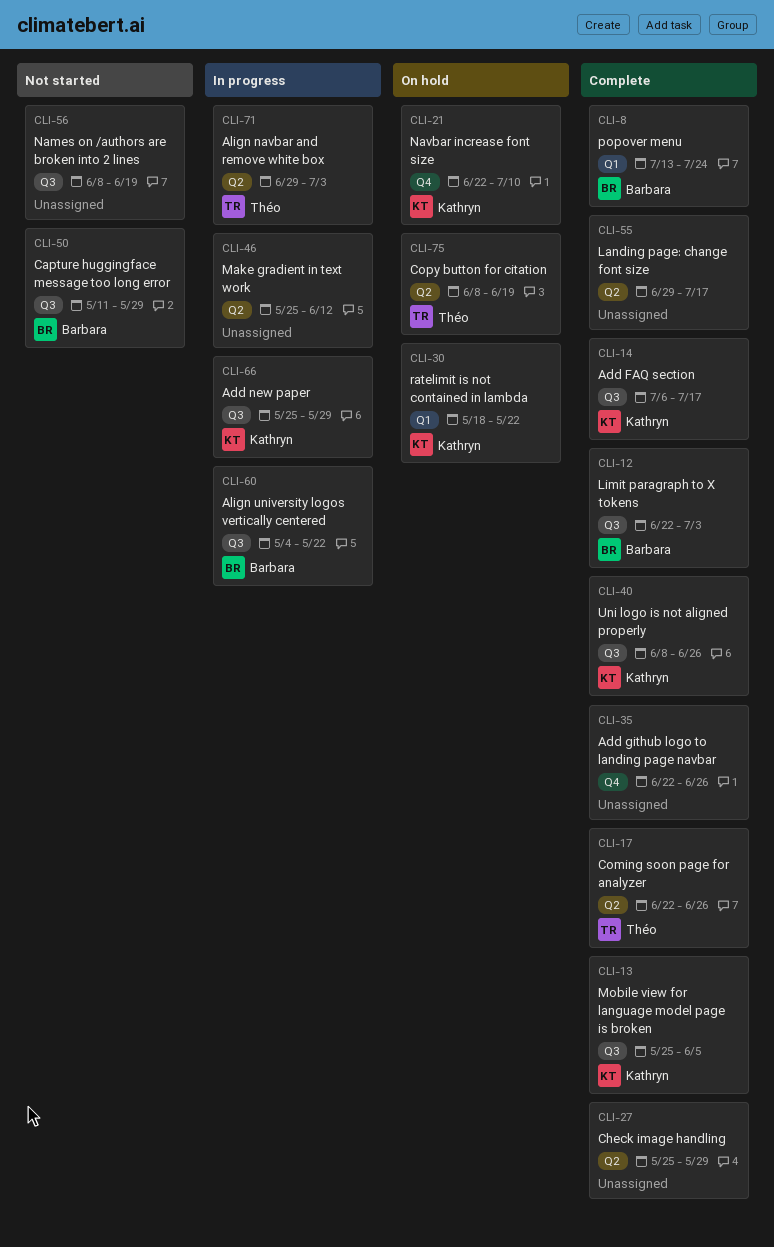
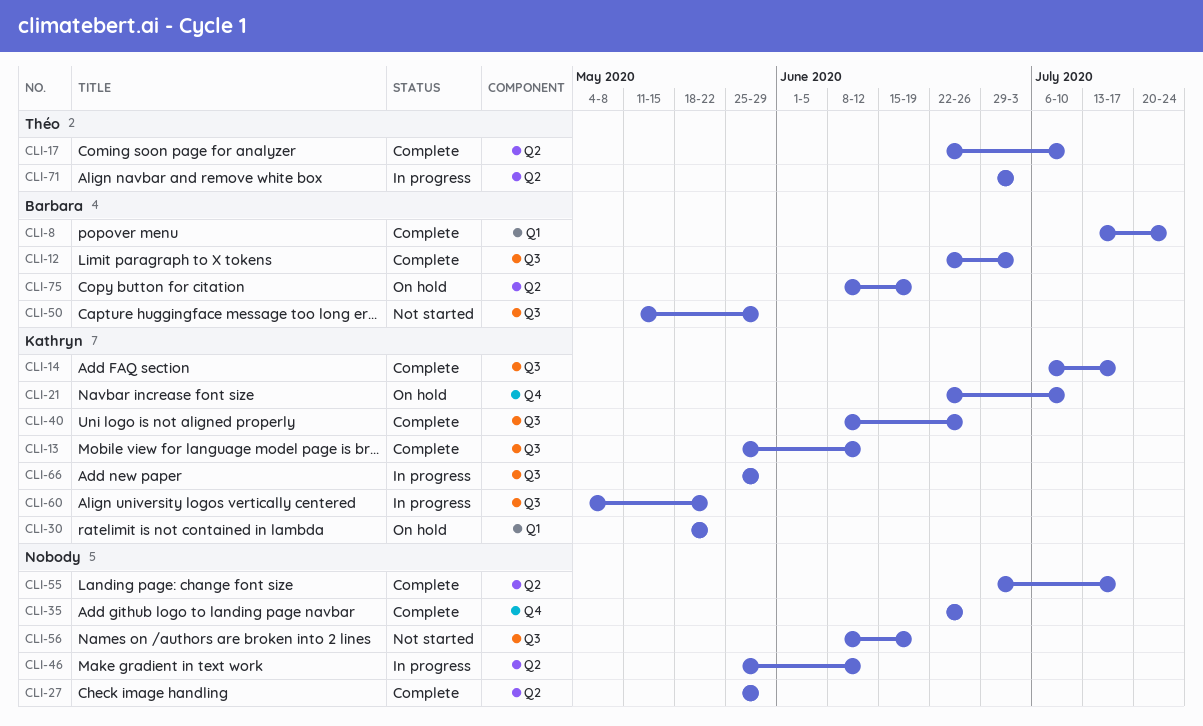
CLI-13, due: Jun 5 -> Jun 12
CLI-17, due: Jun 26 -> Jul 10
CLI-60, owner: Barbara -> Kathryn
CLI-75, owner: Théo -> Barbara

